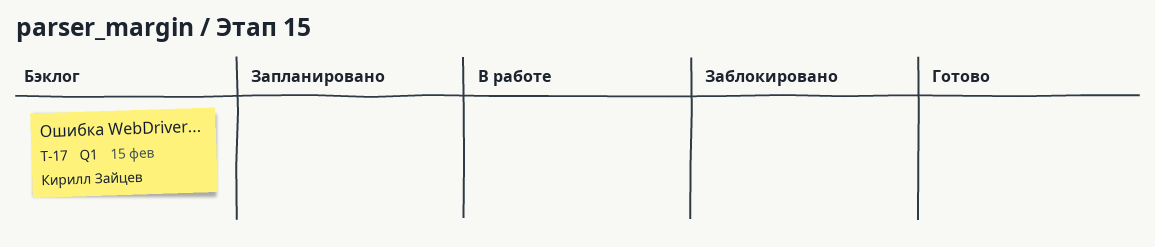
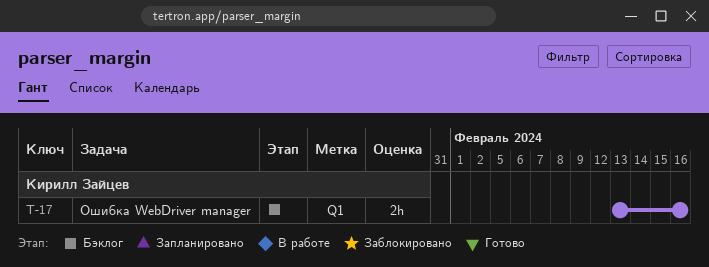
T-17, due: Feb 15 -> Feb 16

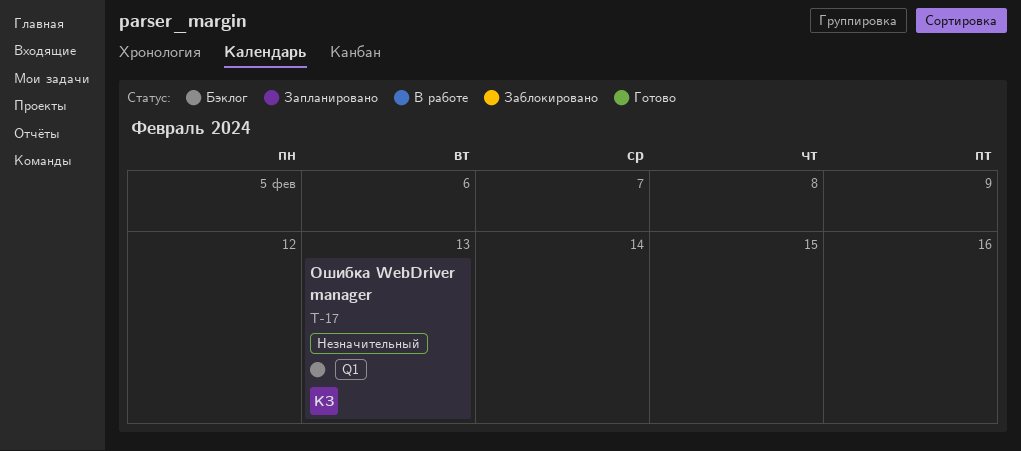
T-17, due: Feb 16 -> Feb 13

